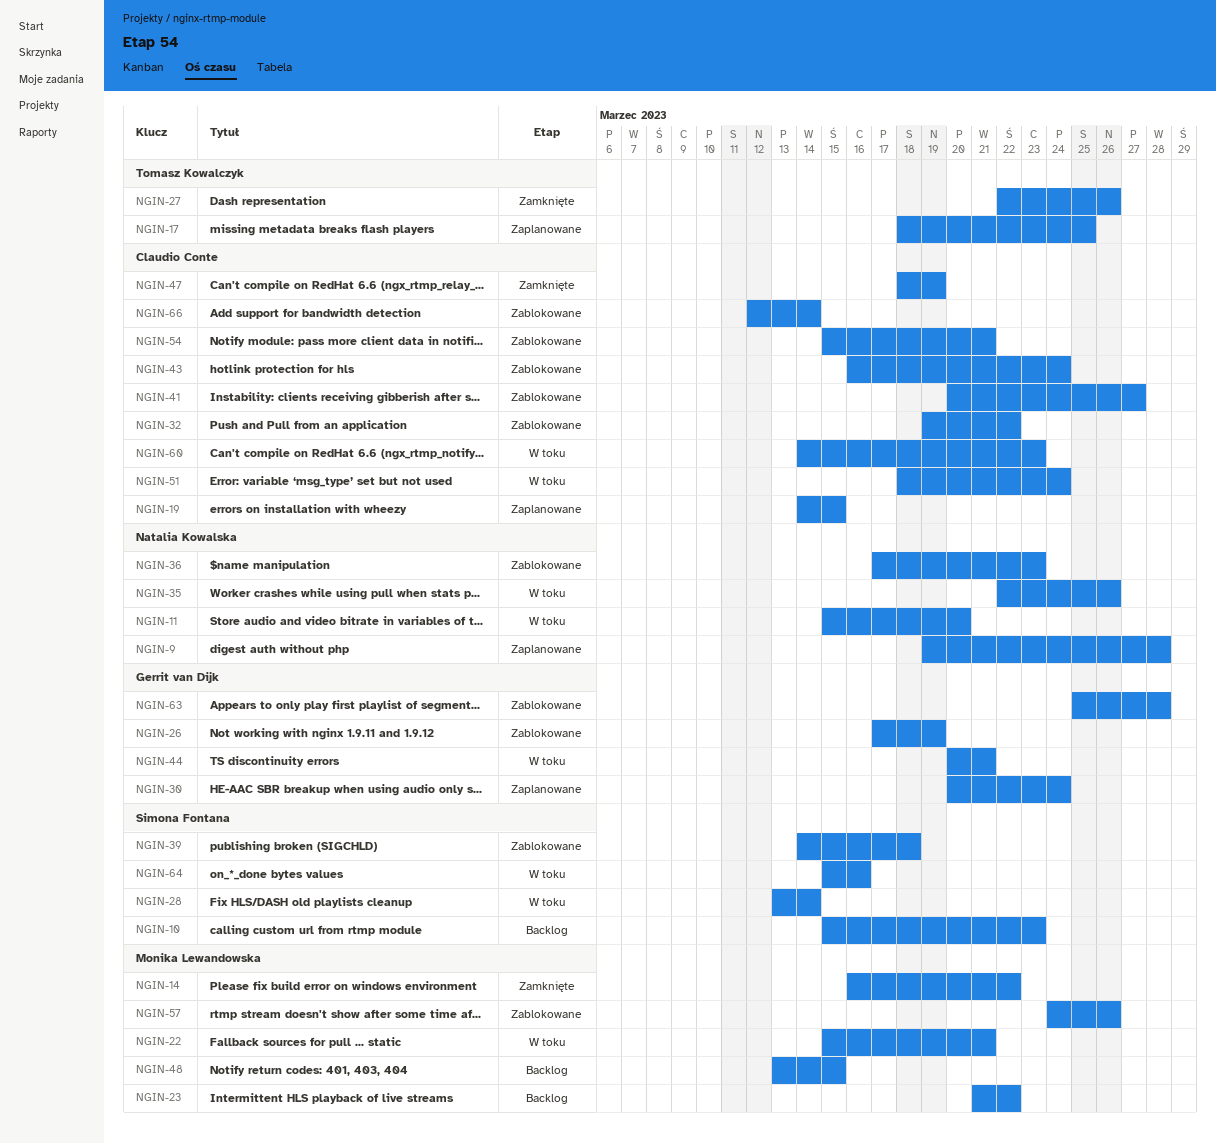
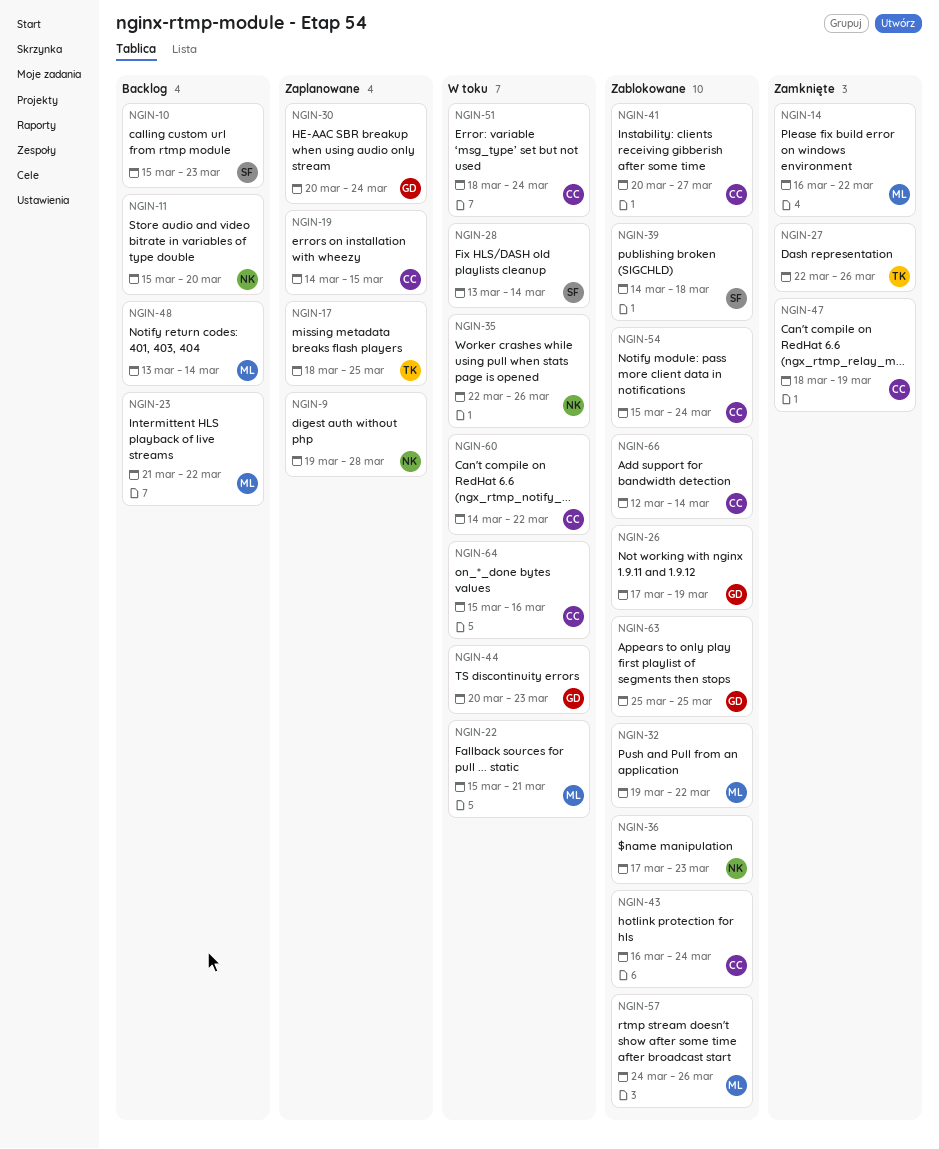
NGIN-11, status: W toku -> Backlog
NGIN-32, owner: Claudio Conte -> Monika Lewandowska
NGIN-44, due: Mar 21 -> Mar 23
NGIN-48, due: Mar 15 -> Mar 14
NGIN-54, due: Mar 21 -> Mar 24
NGIN-60, due: Mar 23 -> Mar 22
NGIN-63, due: Mar 28 -> Mar 25
NGIN-64, owner: Simona Fontana -> Claudio Conte

